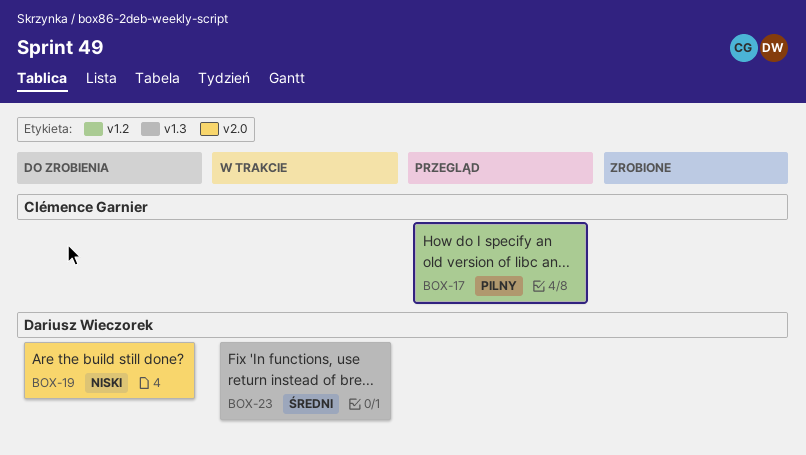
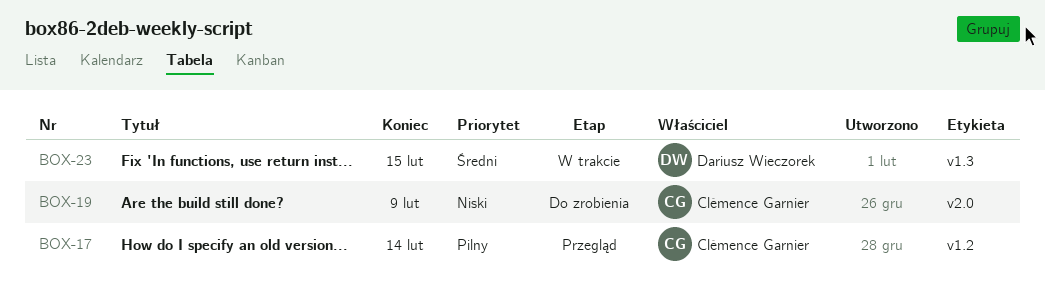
BOX-19, owner: Dariusz Wieczorek -> Clémence Garnier

